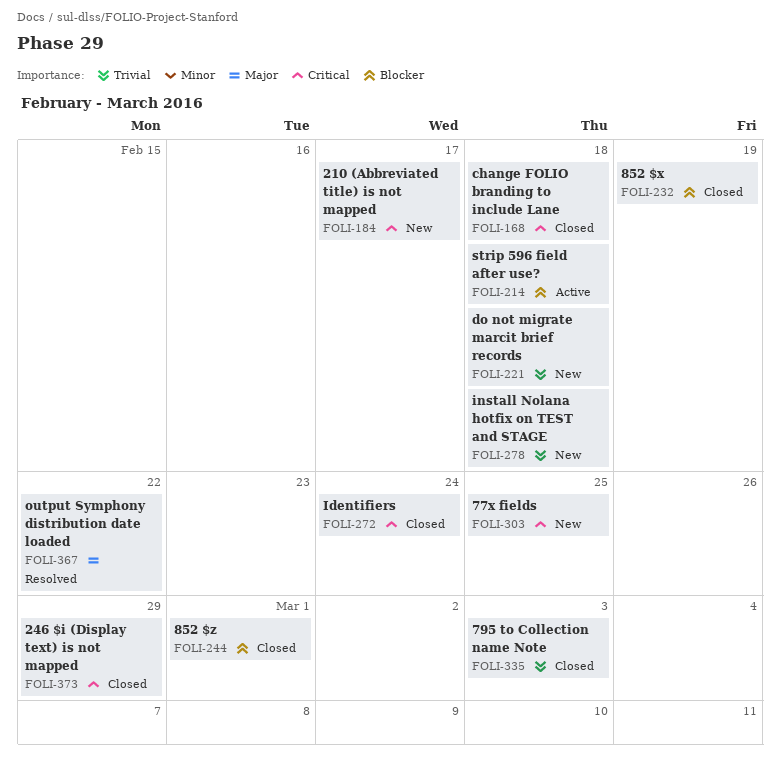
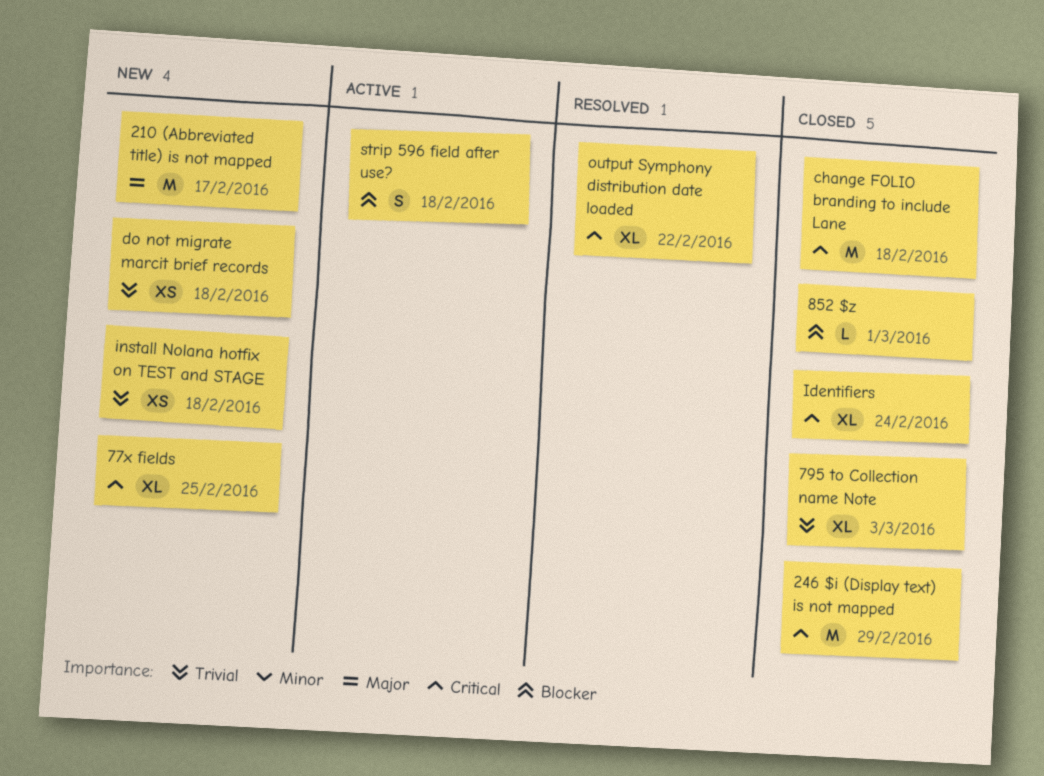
210 (Abbreviated title) is not mapped, priority: Critical -> Major
852 $x: present -> none
output Symphony distribution date loaded, priority: Major -> Critical

